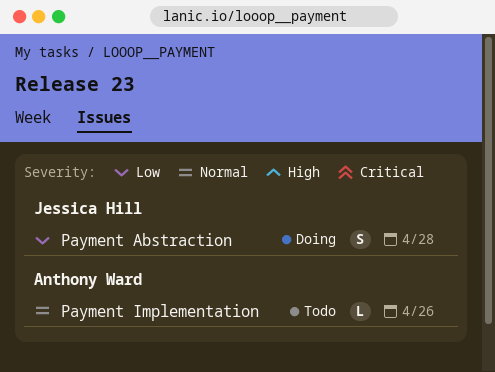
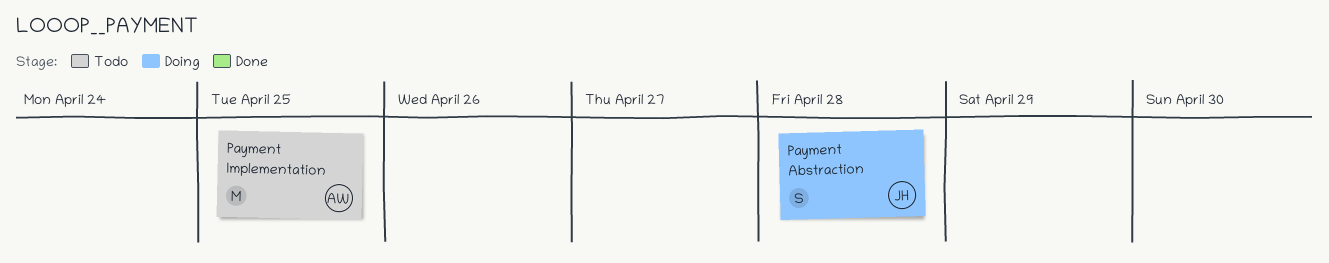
Payment Implementation, estimate: L -> M
Payment Implementation, due: Apr 26 -> Apr 25

